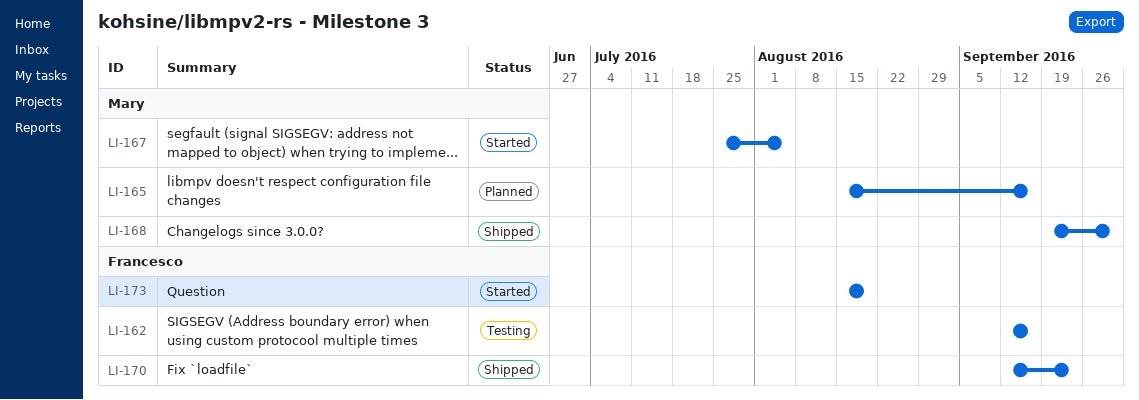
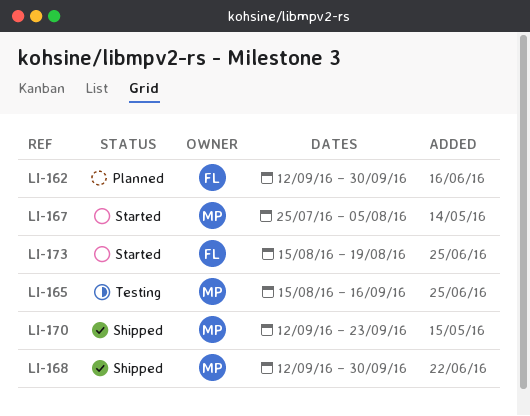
LI-162, status: Testing -> Planned
LI-162, due: Sep 16 -> Sep 30
LI-165, status: Planned -> Testing
LI-168, start: Sep 19 -> Sep 12
LI-170, owner: Francesco -> Mary

